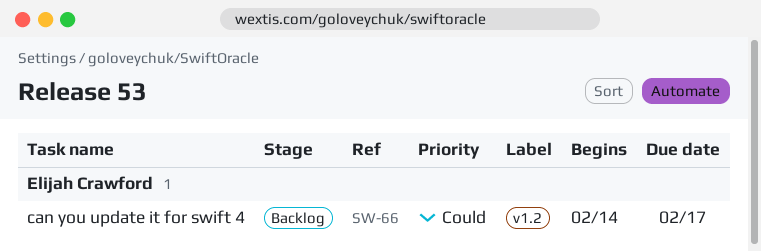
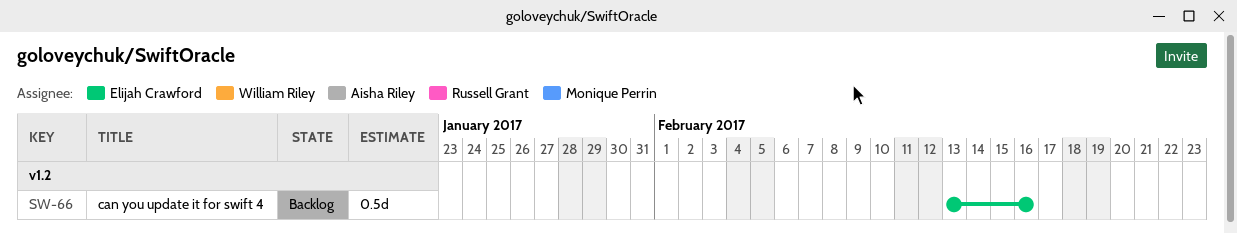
SW-66, start: Feb 14 -> Feb 13
SW-66, due: Feb 17 -> Feb 16

